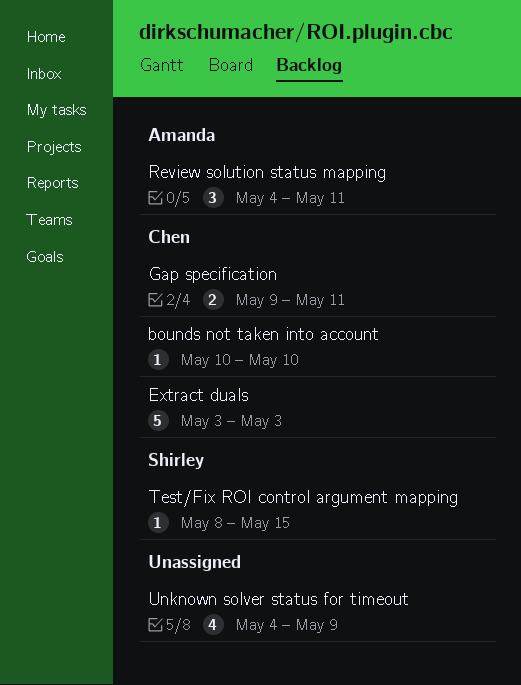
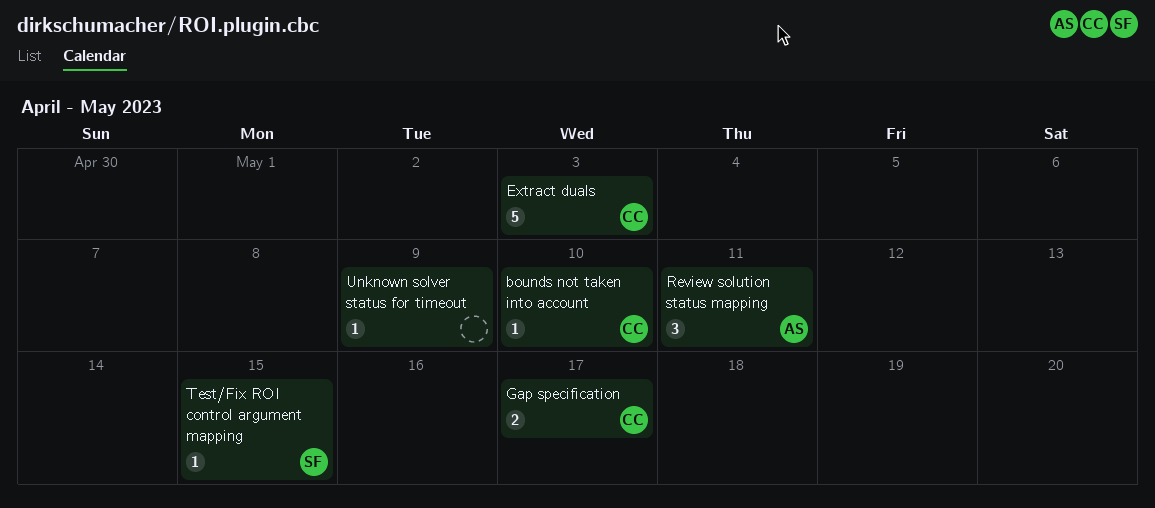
Gap specification, due: May 11 -> May 17
Unknown solver status for timeout, estimate: 4 -> 1

